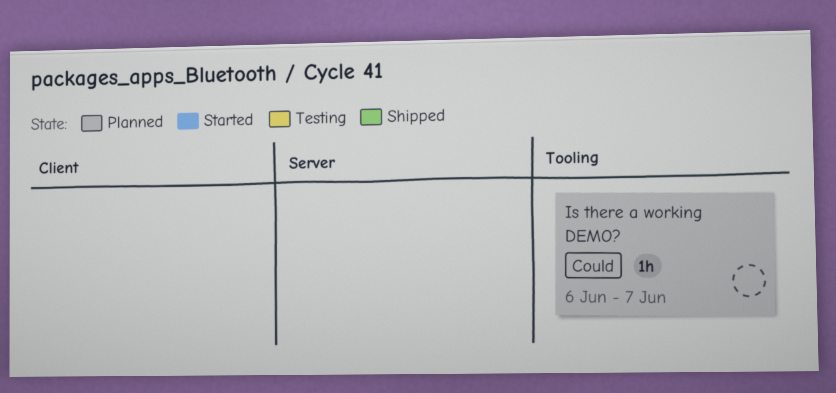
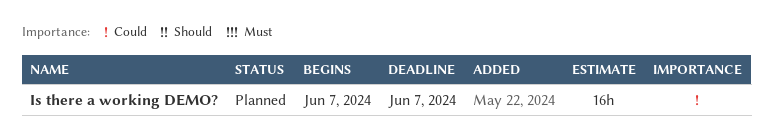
Is there a working DEMO?, estimate: 1h -> 16h
Is there a working DEMO?, start: Jun 6 -> Jun 7

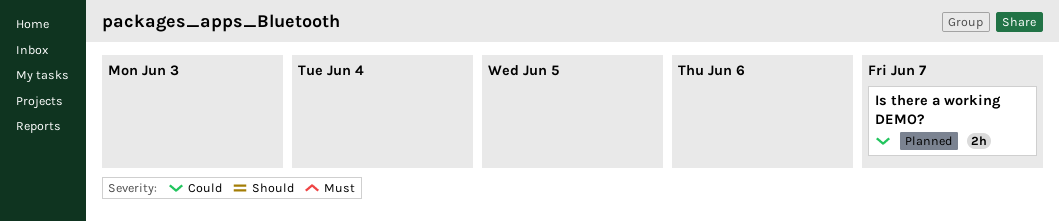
Is there a working DEMO?, estimate: 16h -> 2h

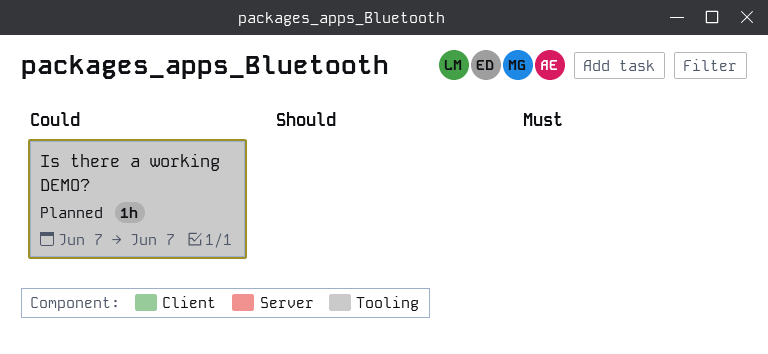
Is there a working DEMO?, estimate: 2h -> 1h

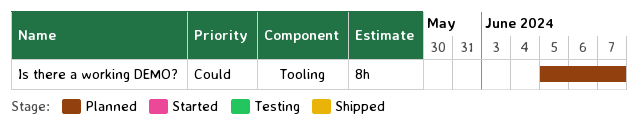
Is there a working DEMO?, estimate: 1h -> 8h
Is there a working DEMO?, start: Jun 7 -> Jun 5

